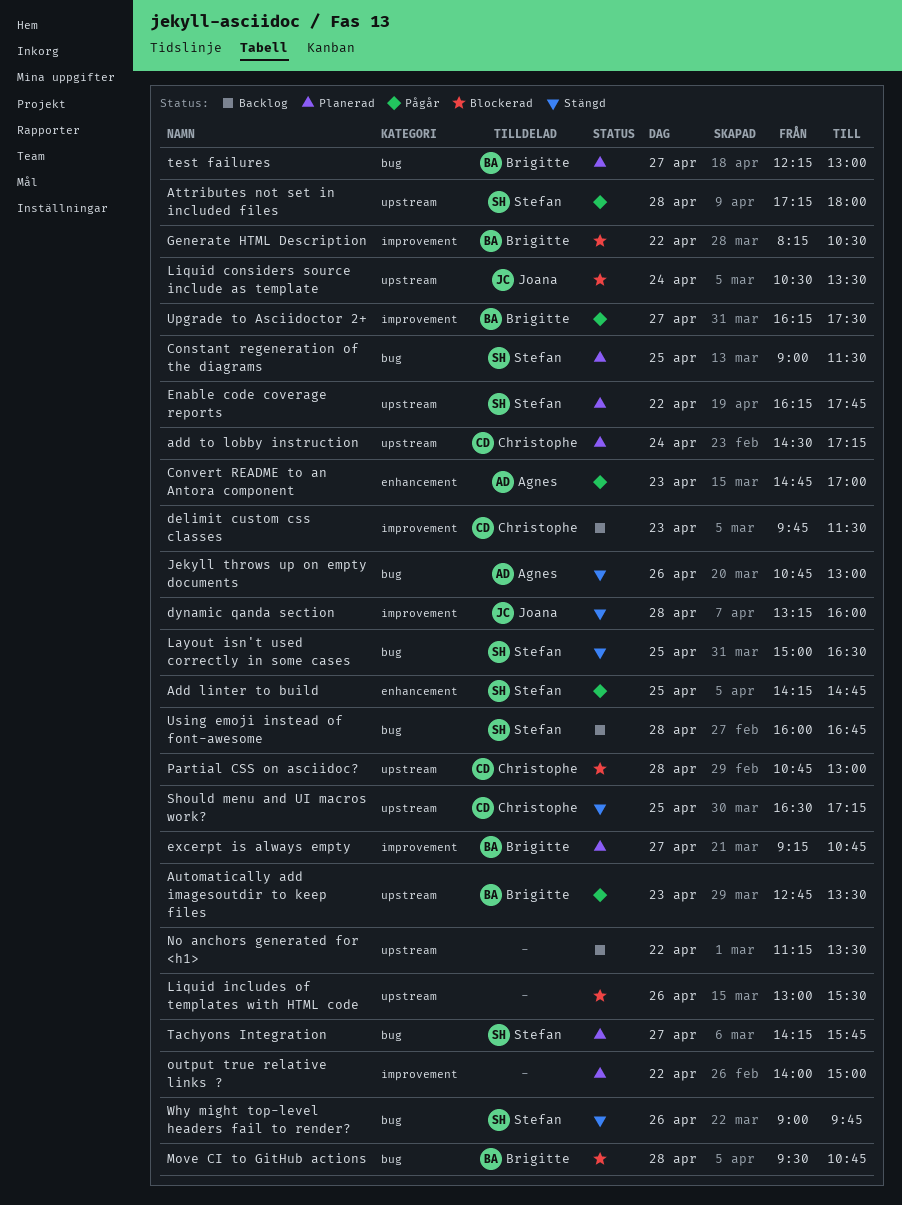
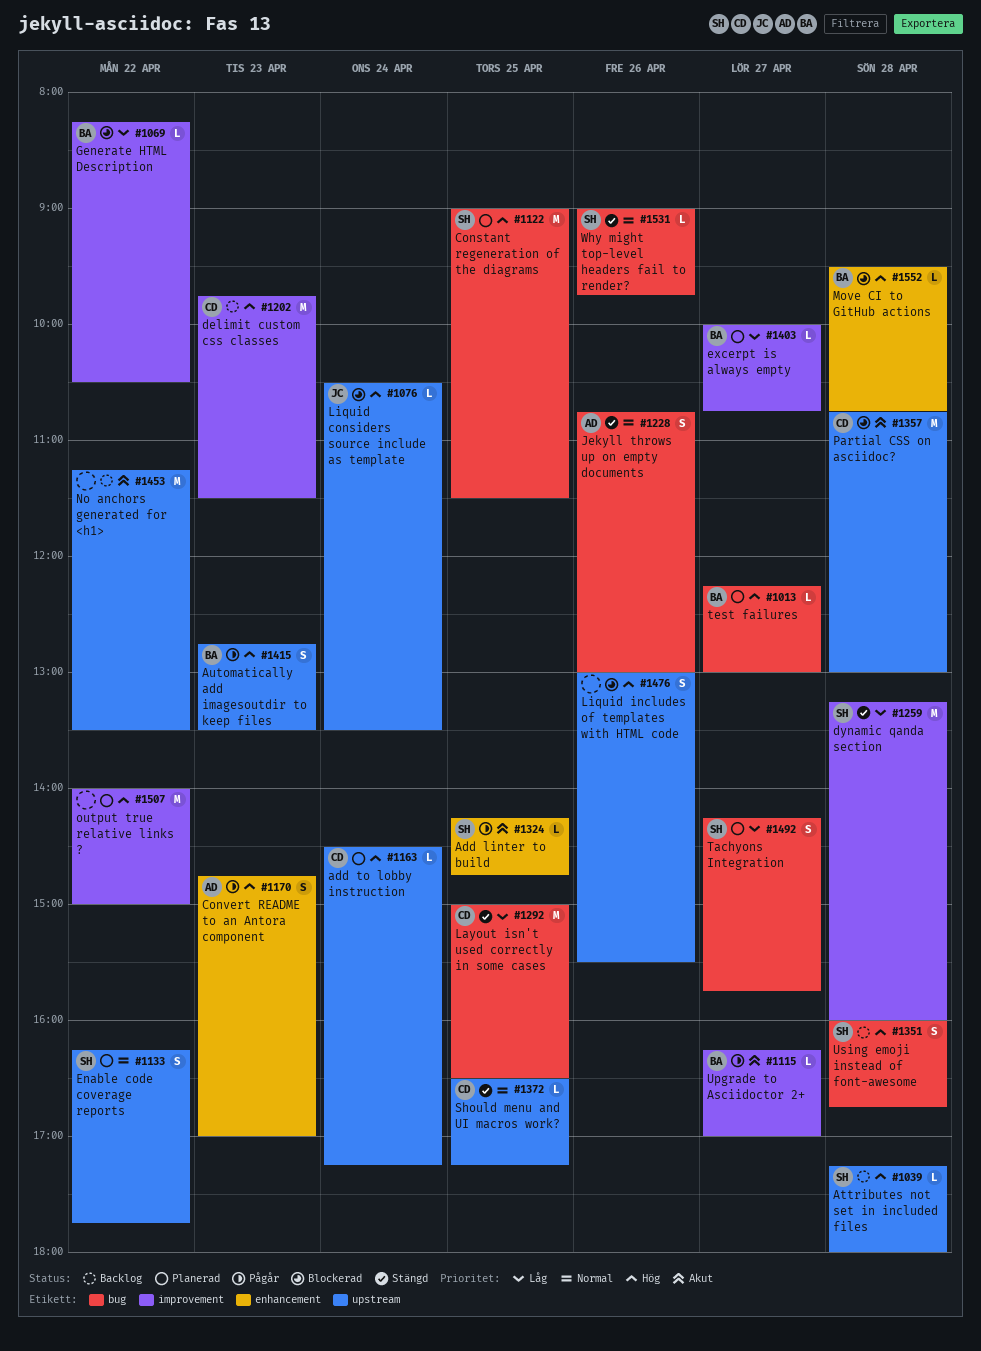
Attributes not set in included files, status: Pågår -> Backlog
dynamic qanda section, owner: Joana -> Stefan
excerpt is always empty, begins: 09:15 -> 10:00
Layout isn't used correctly in some cases, owner: Stefan -> Christophe
Move CI to GitHub actions, label: bug -> enhancement
Upgrade to Asciidoctor 2+, ends: 17:30 -> 17:00

